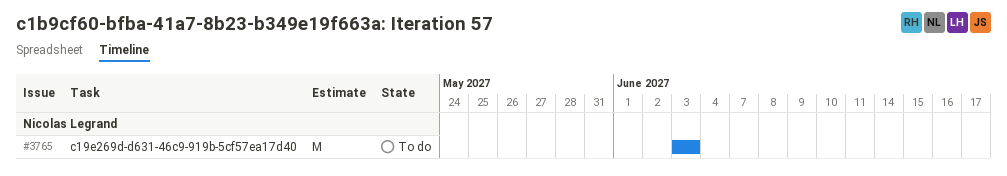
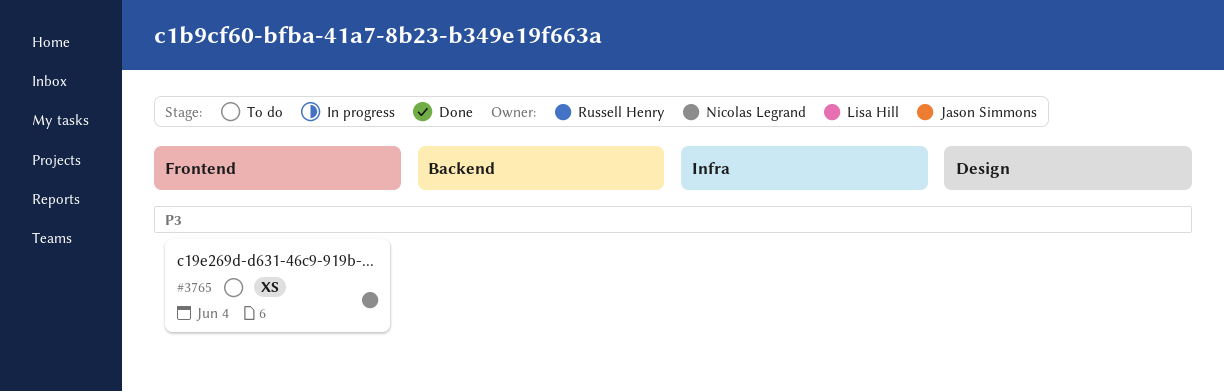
#3765, estimate: M -> XS
#3765, due: Jun 3 -> Jun 4

